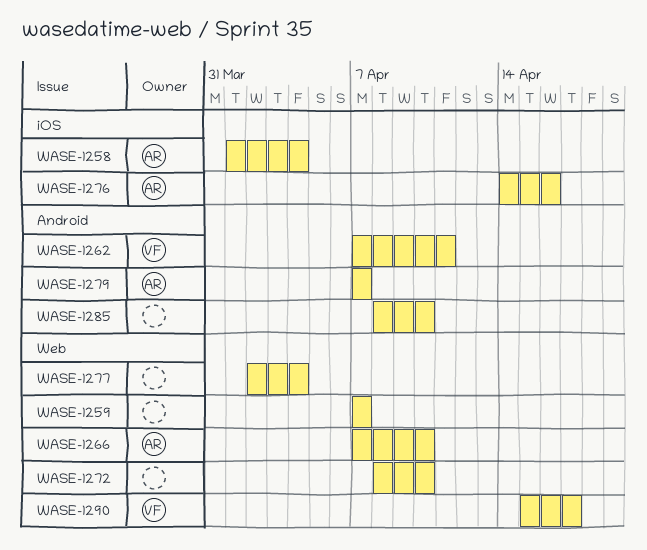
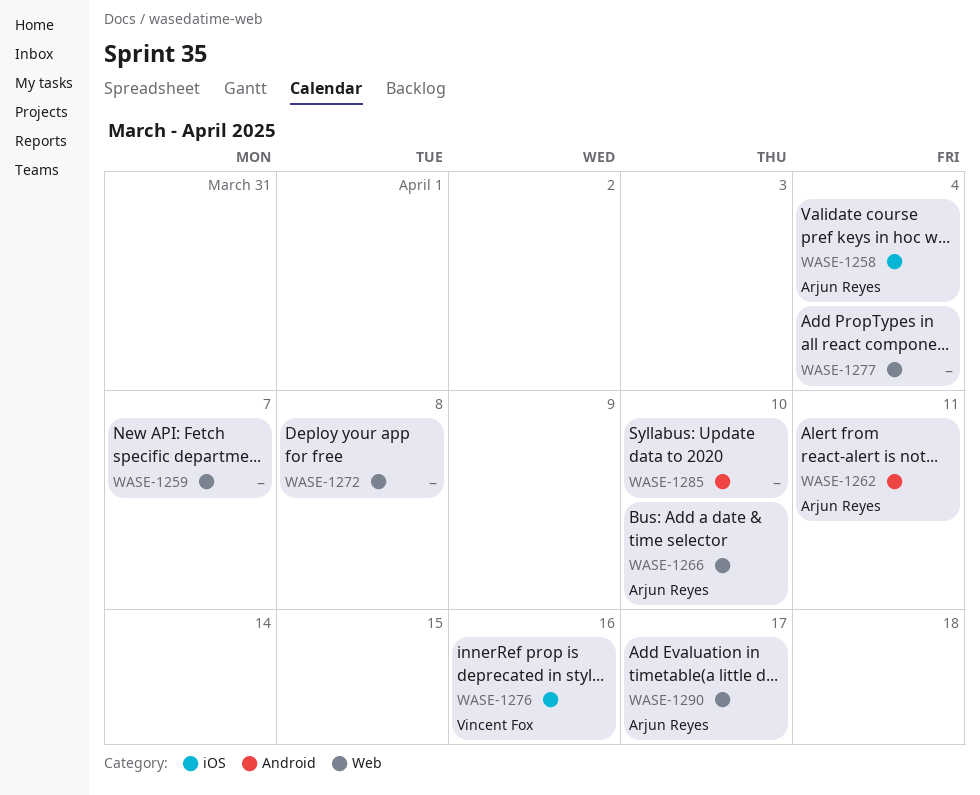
WASE-1262, owner: Vincent Fox -> Arjun Reyes
WASE-1272, due: Apr 10 -> Apr 8
WASE-1276, owner: Arjun Reyes -> Vincent Fox
WASE-1279: present -> none
WASE-1290, owner: Vincent Fox -> Arjun Reyes

